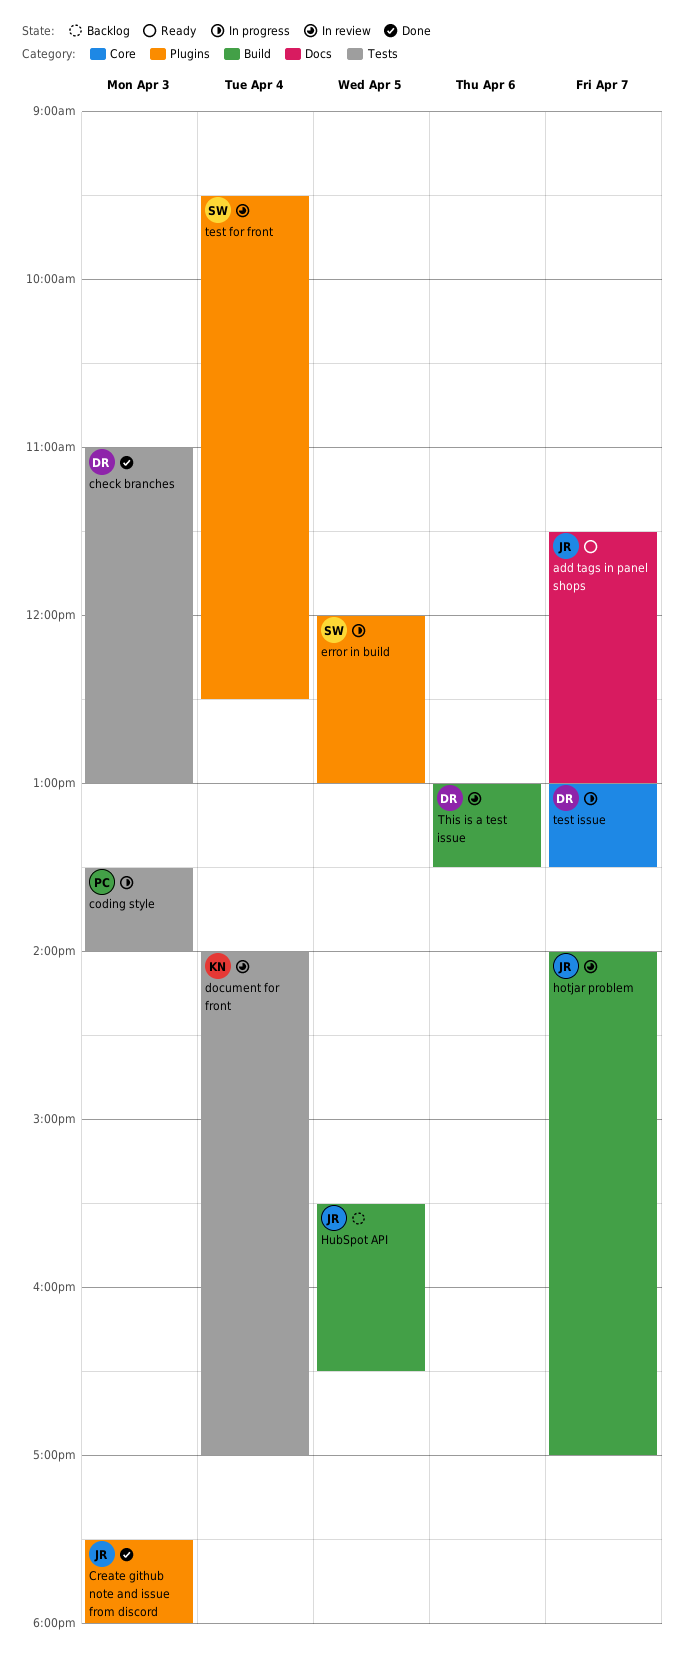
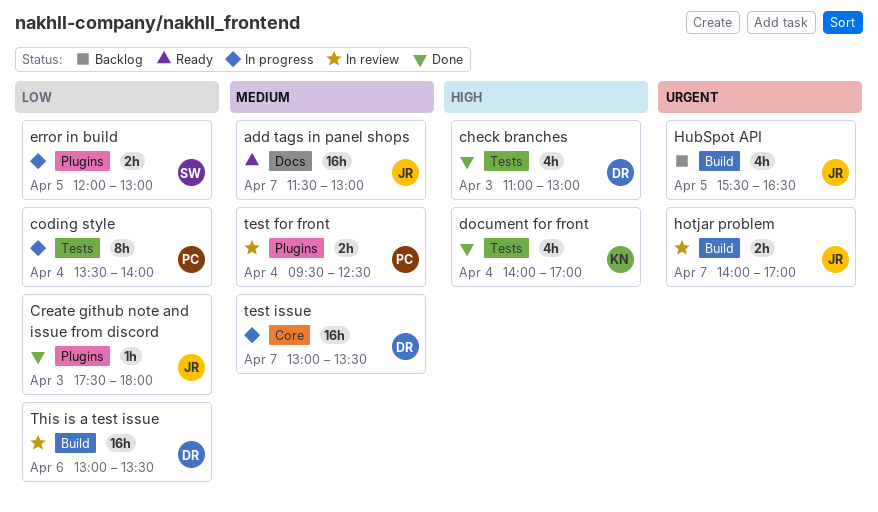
coding style, day: Apr 3 -> Apr 4
document for front, status: In review -> Done
test for front, owner: SW -> PC

